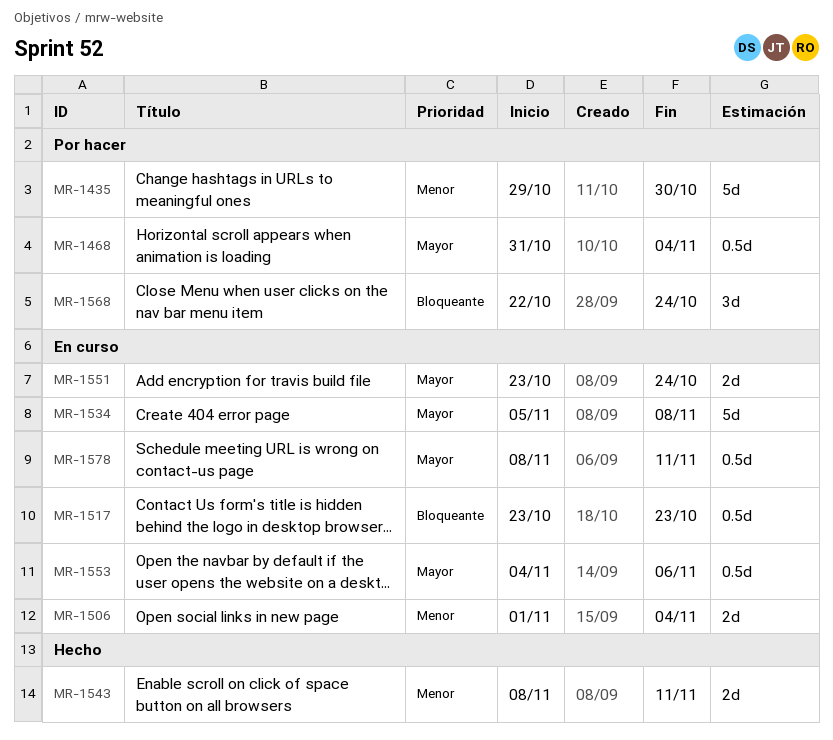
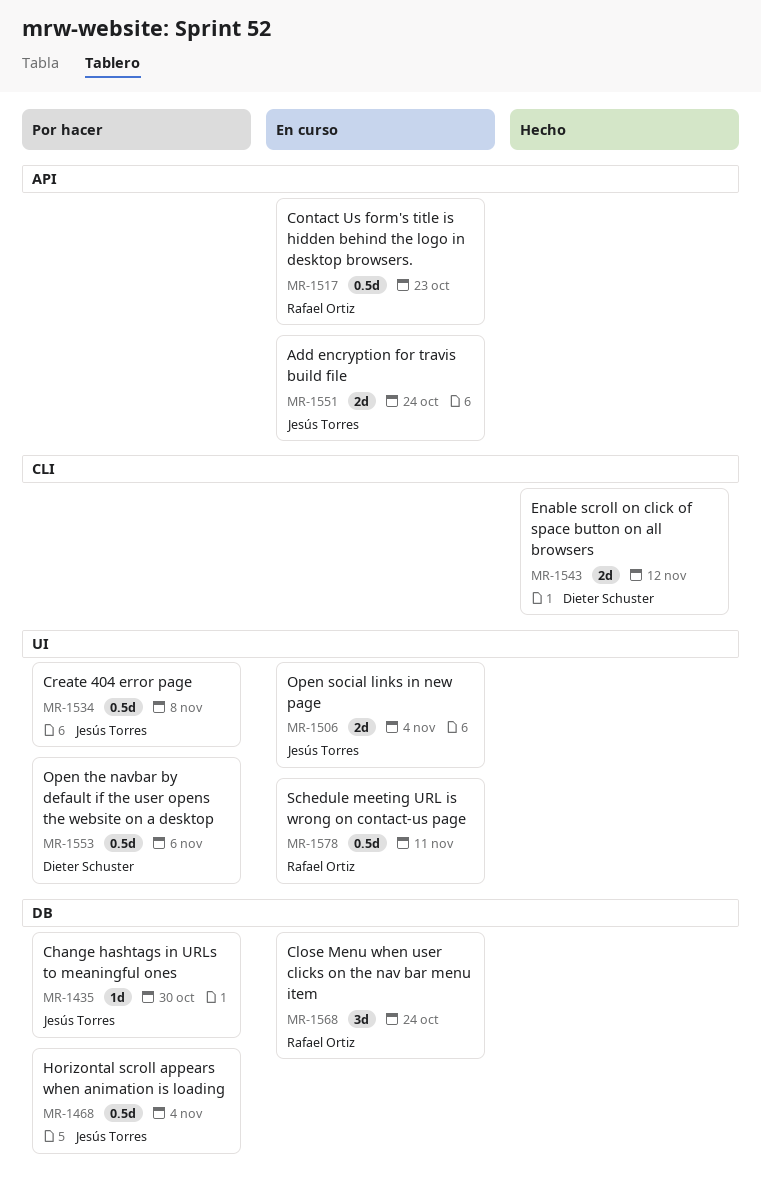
MR-1435, estimate: 5d -> 1d
MR-1534, status: En curso -> Por hacer
MR-1534, estimate: 5d -> 0.5d
MR-1543, due: Nov 11 -> Nov 12
MR-1553, status: En curso -> Por hacer
MR-1568, status: Por hacer -> En curso

